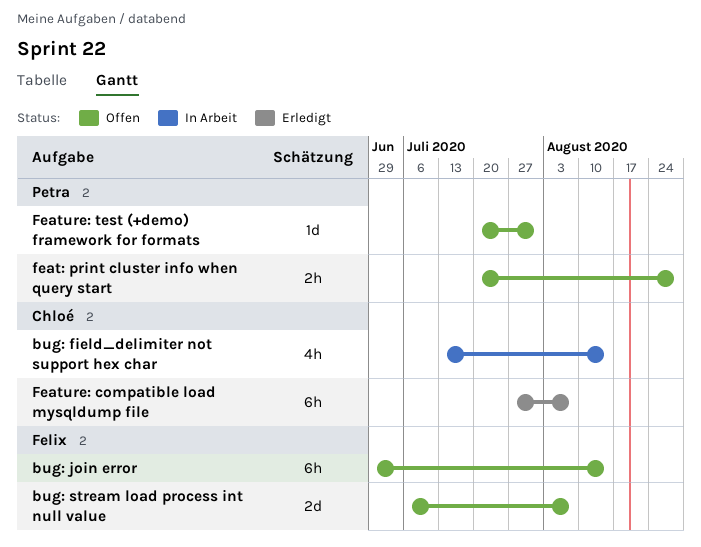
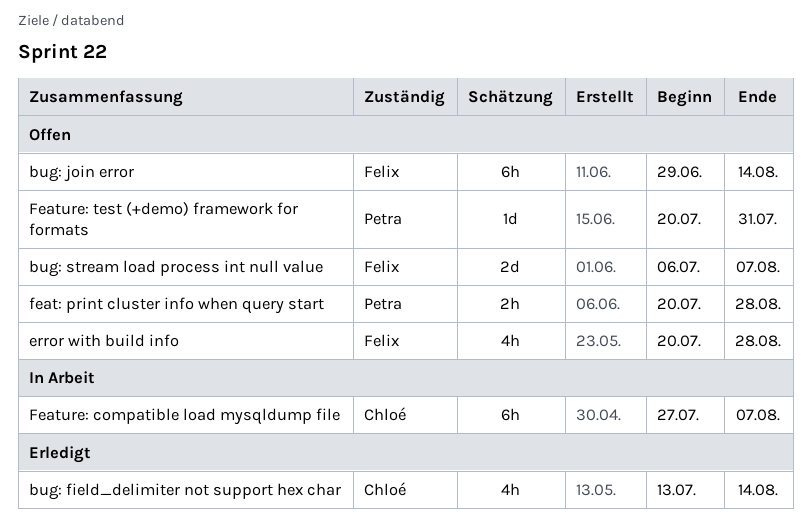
bug: field_delimiter not support hex char, status: In Arbeit -> Erledigt
error with build info: none -> present
Feature: compatible load mysqldump file, status: Erledigt -> In Arbeit

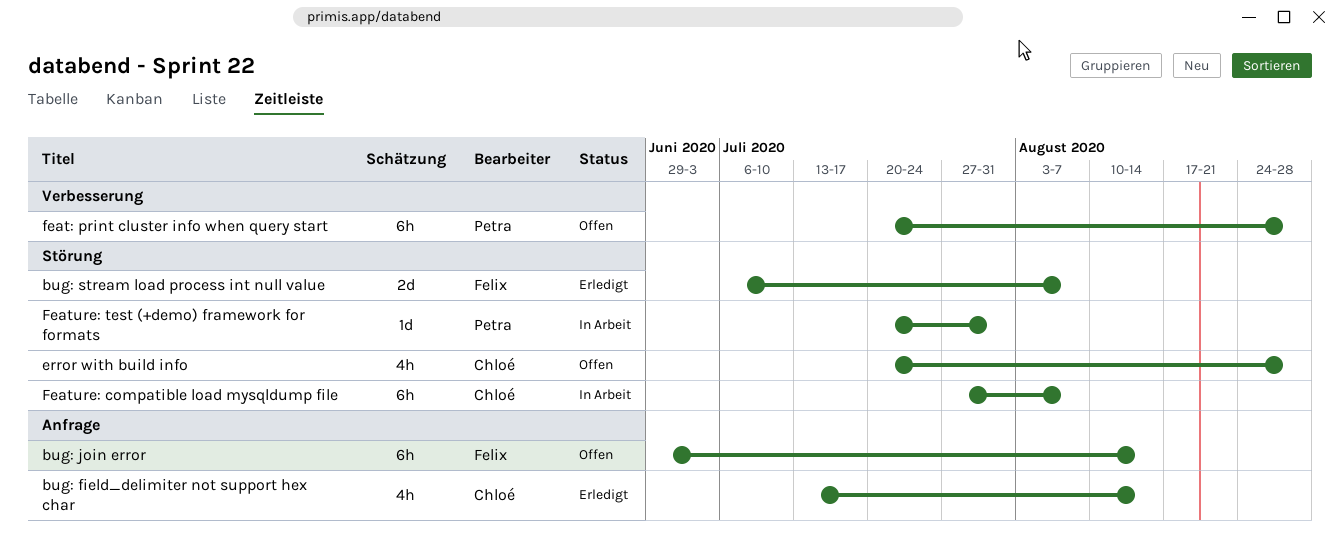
bug: stream load process int null value, status: Offen -> Erledigt
error with build info, owner: Felix -> Chloé
feat: print cluster info when query start, estimate: 2h -> 6h
Feature: test (+demo) framework for formats, status: Offen -> In Arbeit

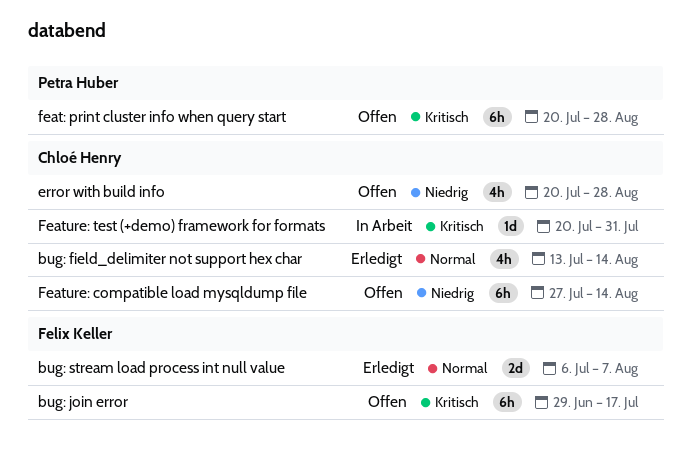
bug: join error, due: Aug 14 -> Jul 17
Feature: compatible load mysqldump file, status: In Arbeit -> Offen
Feature: compatible load mysqldump file, due: Aug 7 -> Aug 14
Feature: test (+demo) framework for formats, owner: Petra Huber -> Chloé Henry

